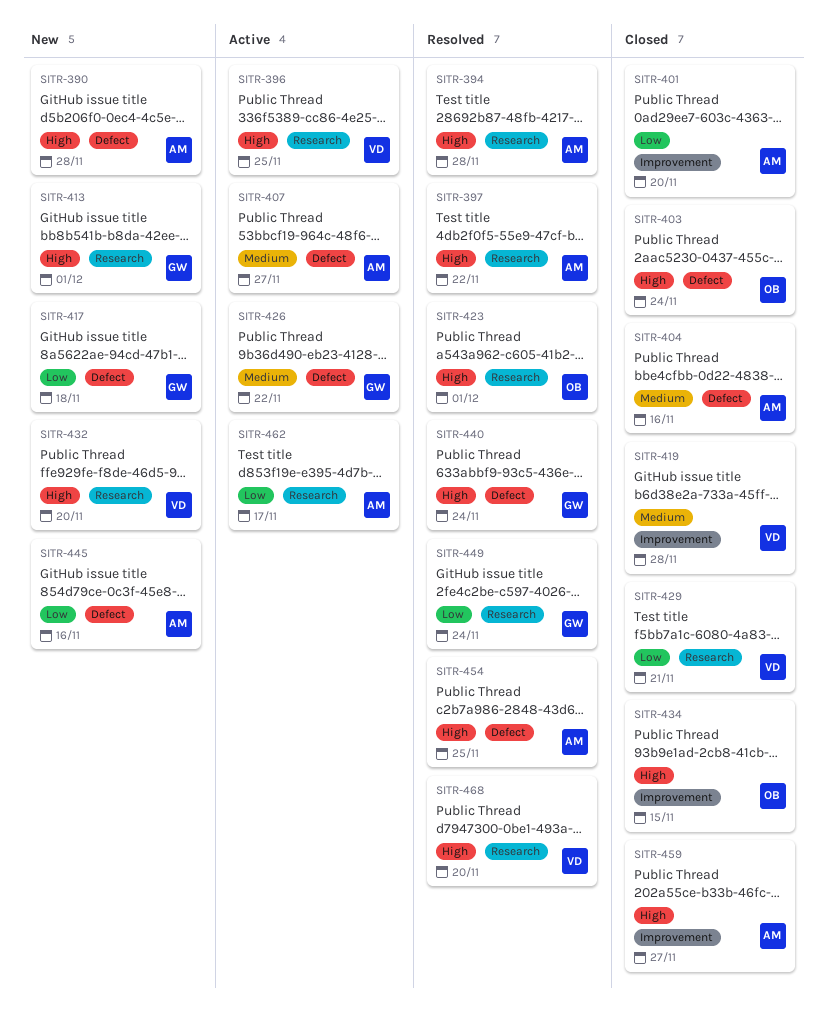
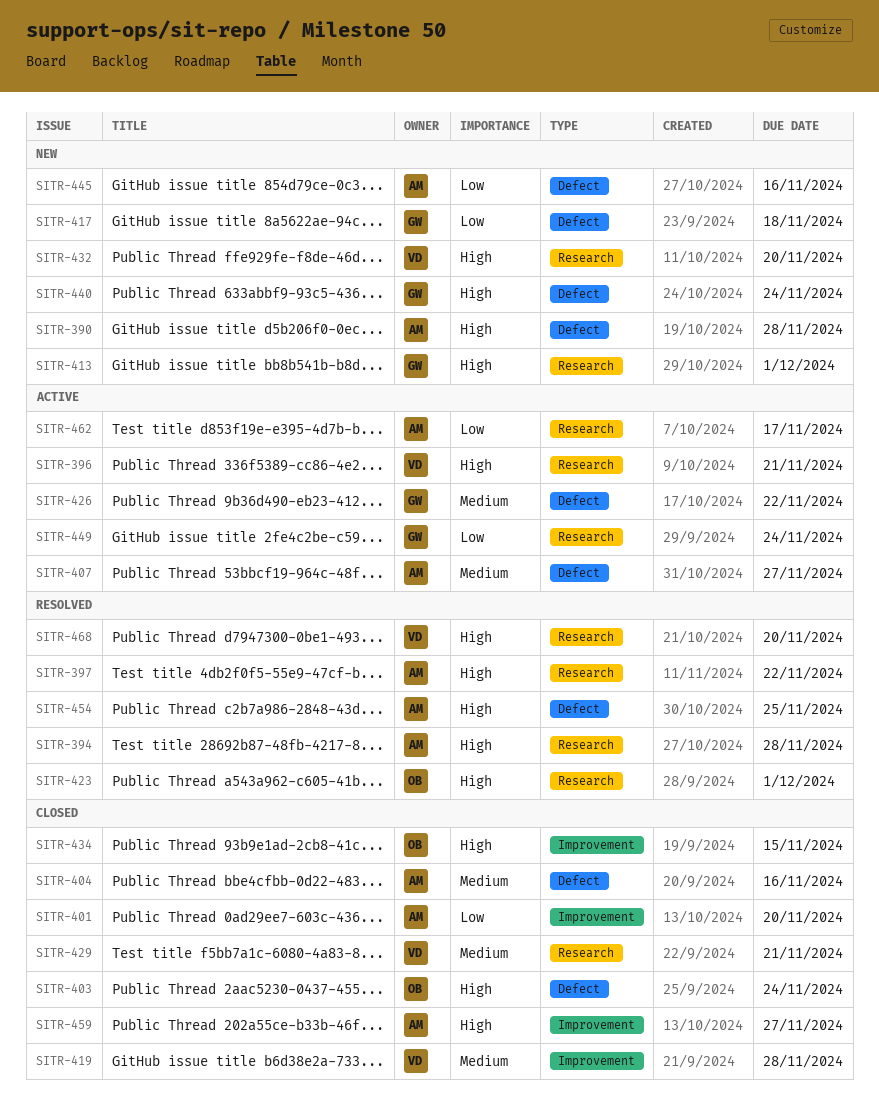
SITR-396, due: Nov 25 -> Nov 21
SITR-429, priority: Low -> Medium
SITR-440, status: Resolved -> New
SITR-449, status: Resolved -> Active

